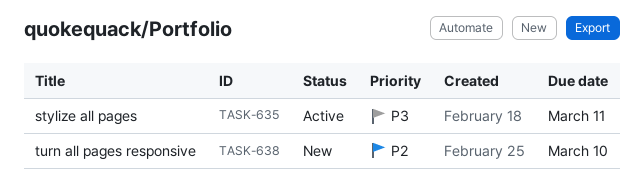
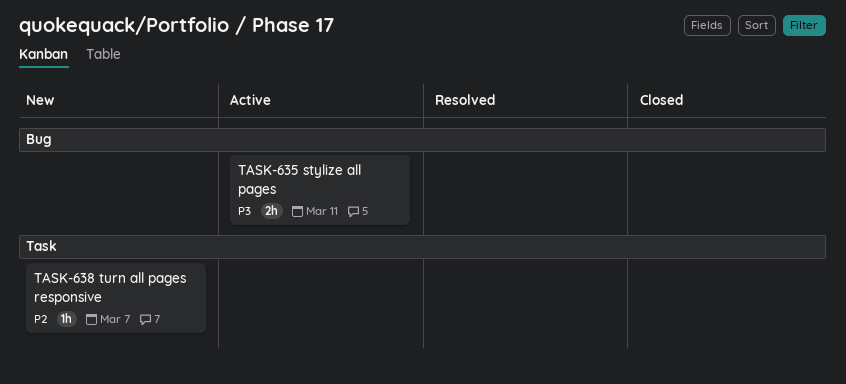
TASK-638, due: Mar 10 -> Mar 7

